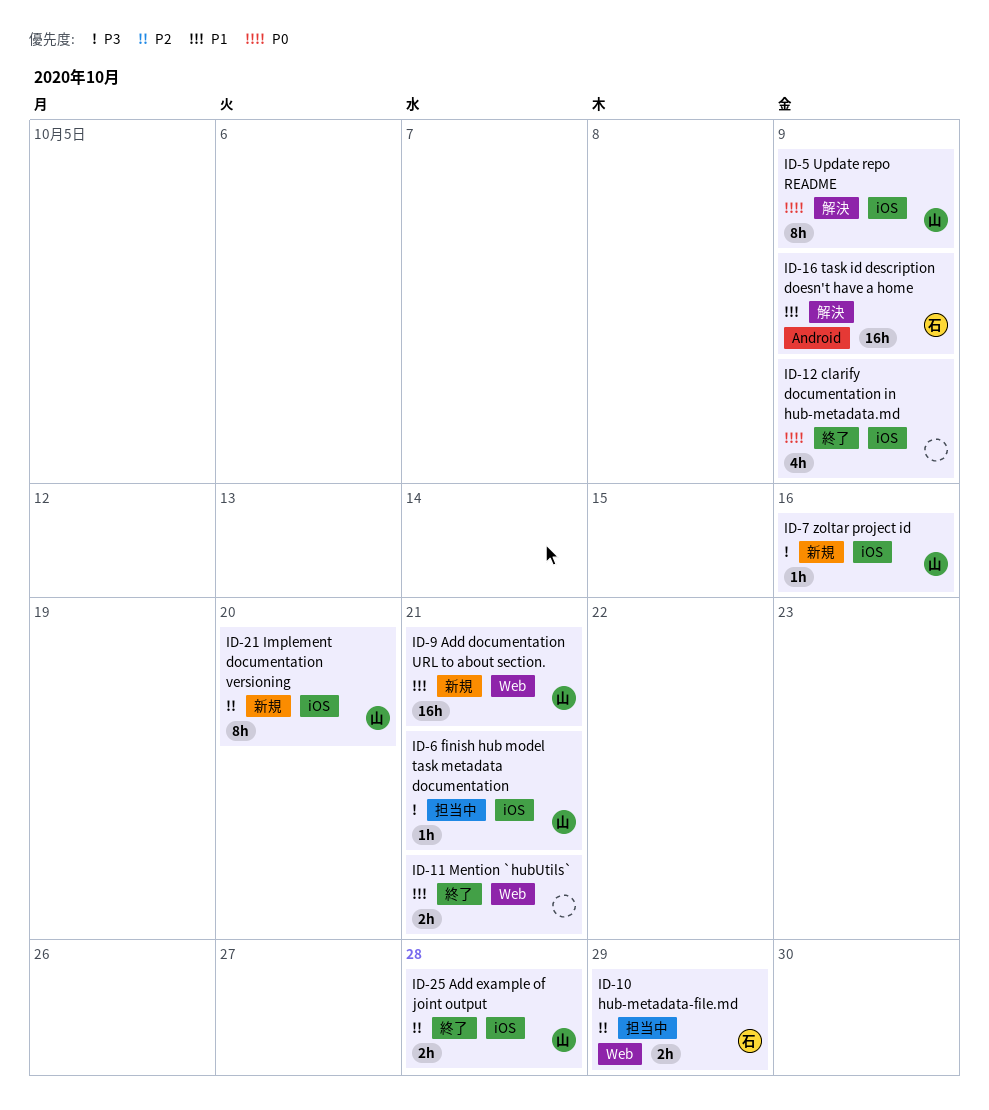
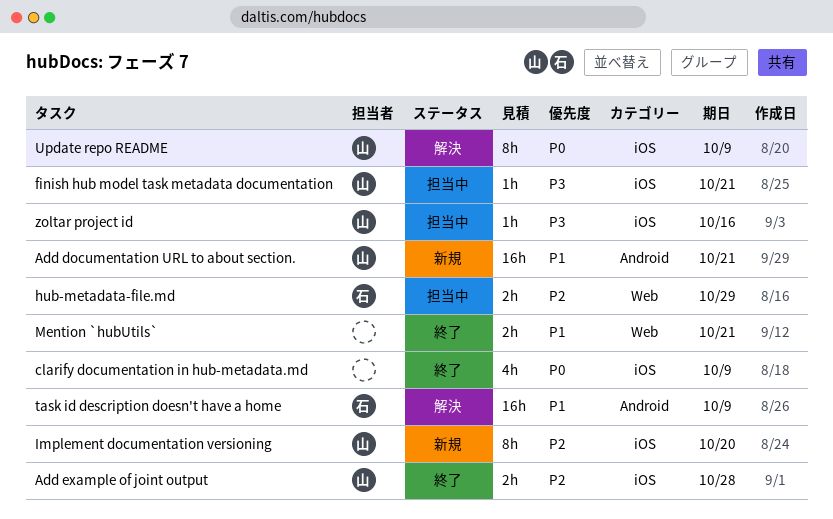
Add documentation URL to about section., label: Web -> Android
zoltar project id, status: 新規 -> 担当中

